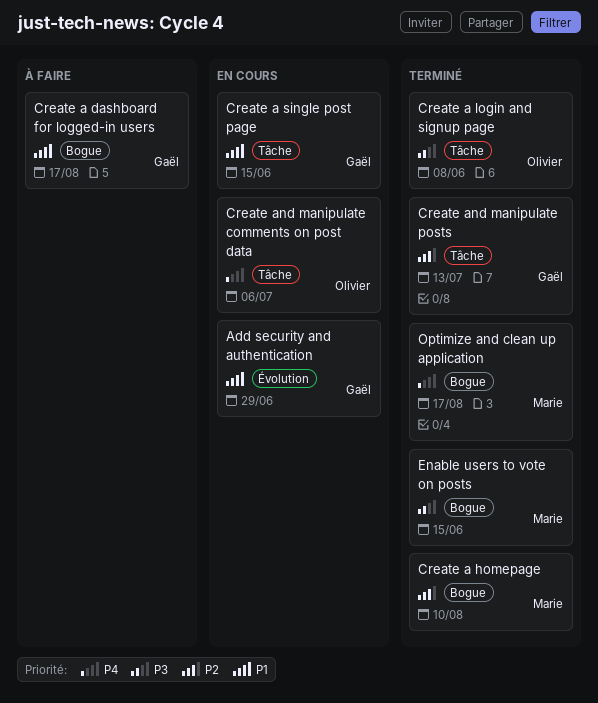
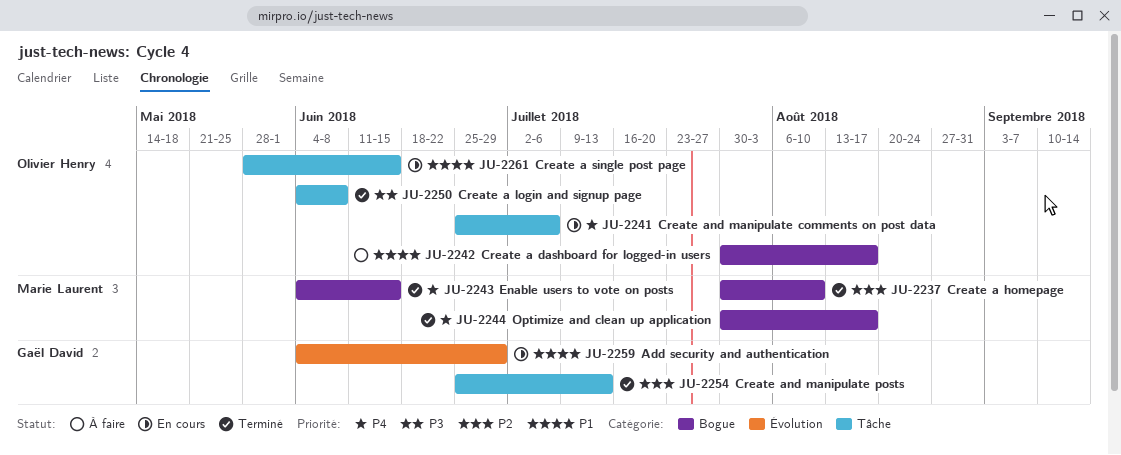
Create a dashboard for logged-in users, owner: Gaël David -> Olivier Henry
Create a single post page, owner: Gaël David -> Olivier Henry
Enable users to vote on posts, priority: P3 -> P4

